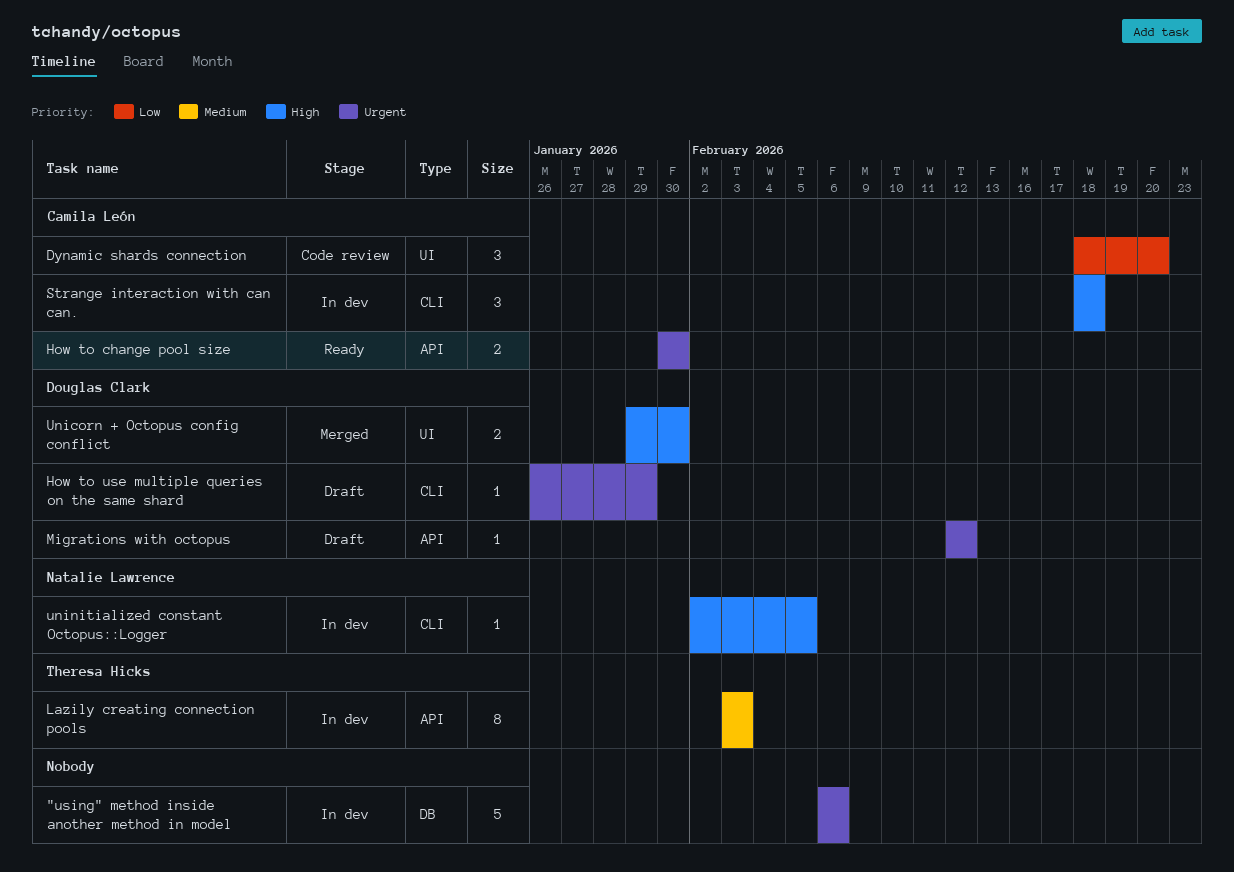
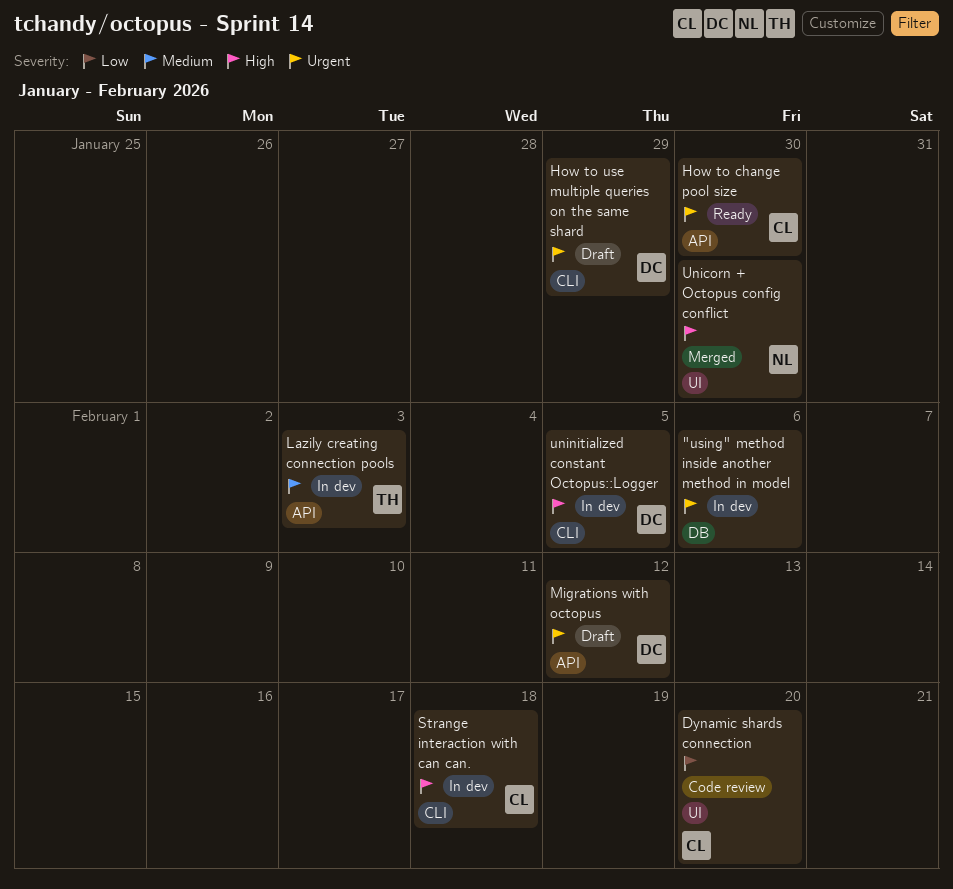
Unicorn + Octopus config conflict, owner: Douglas Clark -> Natalie Lawrence
uninitialized constant Octopus::Logger, owner: Natalie Lawrence -> Douglas Clark

